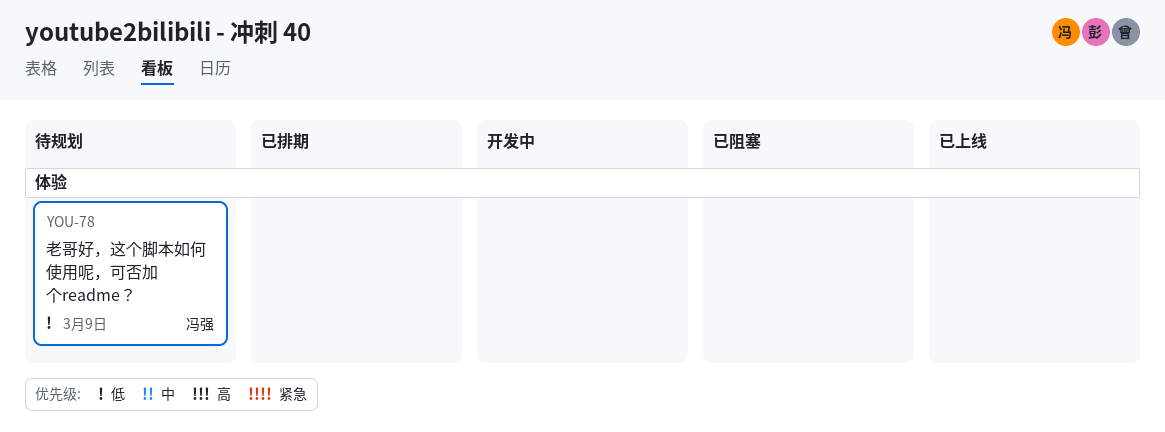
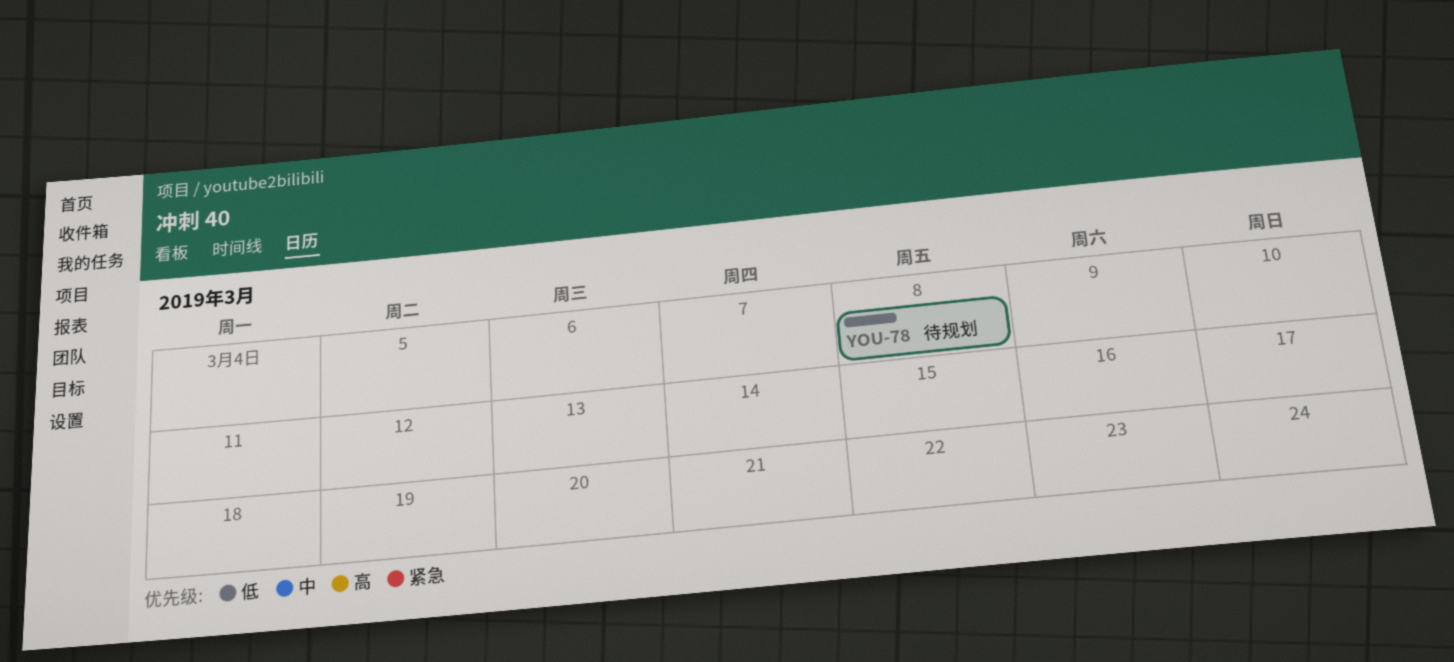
YOU-78, due: Mar 9 -> Mar 8

